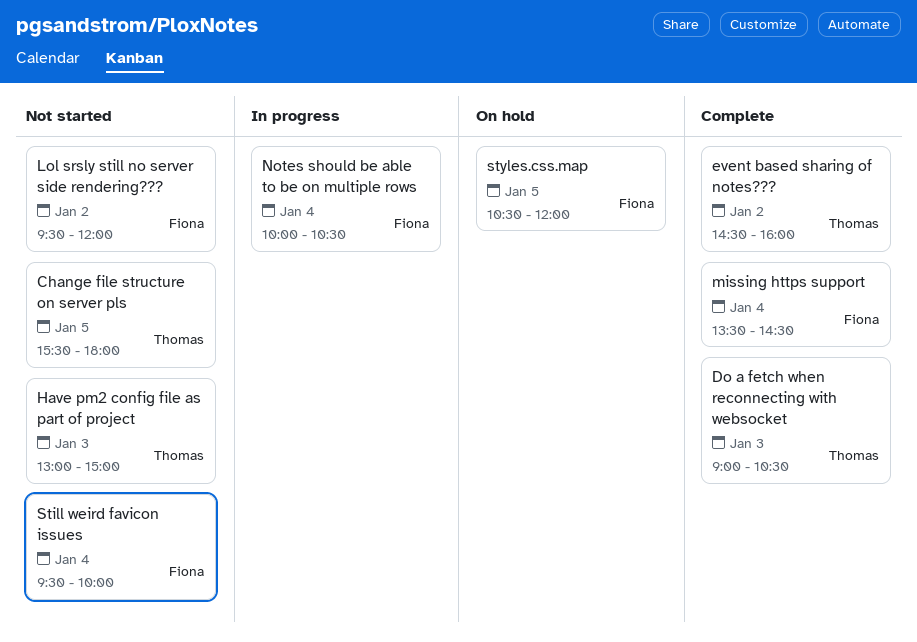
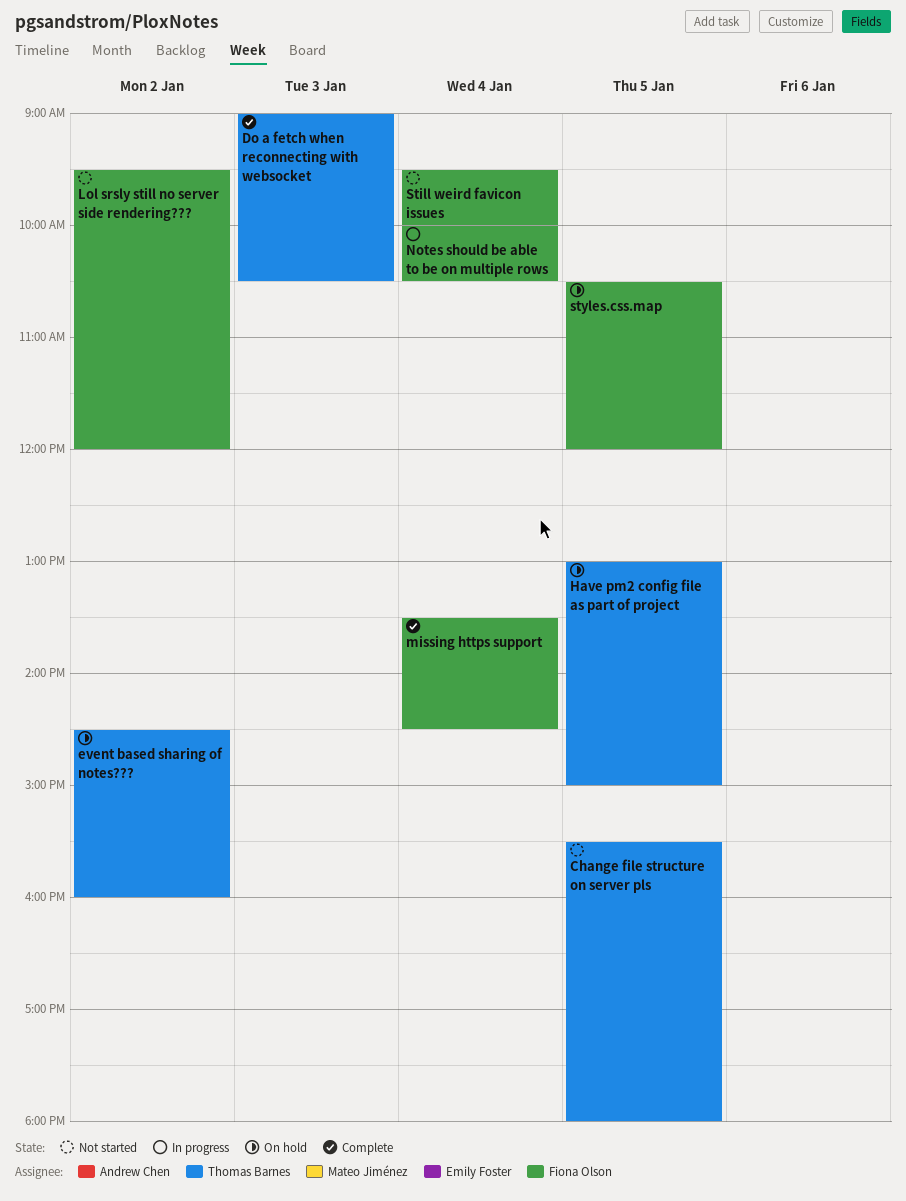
event based sharing of notes???, status: Complete -> On hold
Have pm2 config file as part of project, status: Not started -> On hold
Have pm2 config file as part of project, day: Jan 3 -> Jan 5

